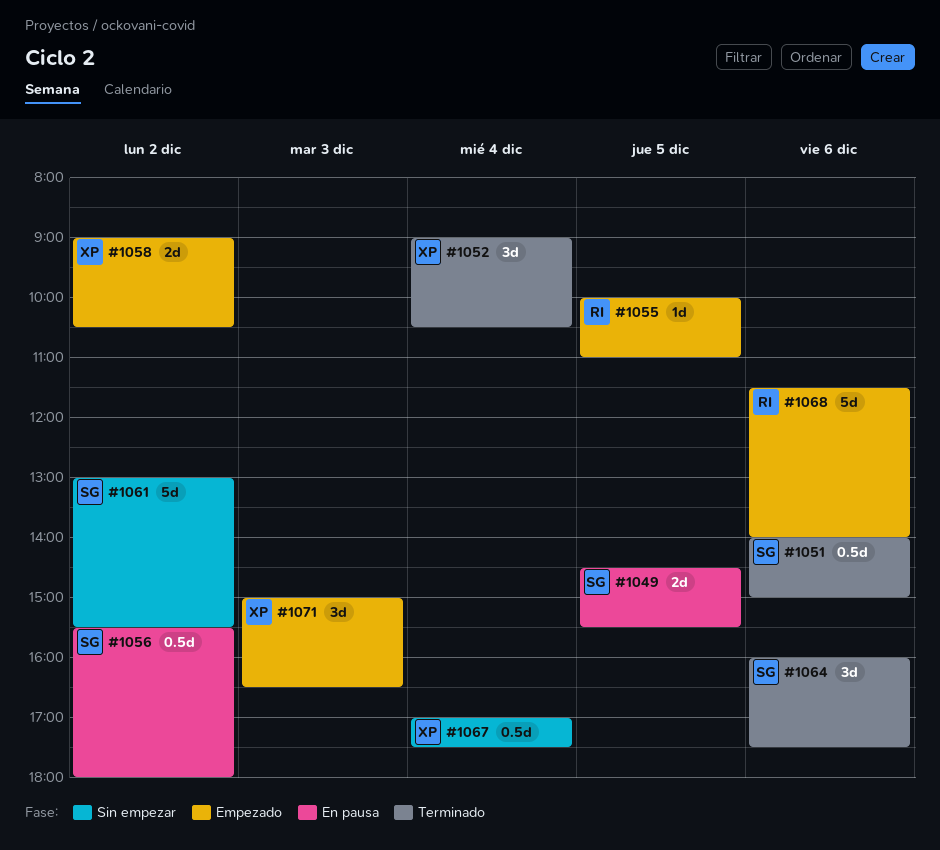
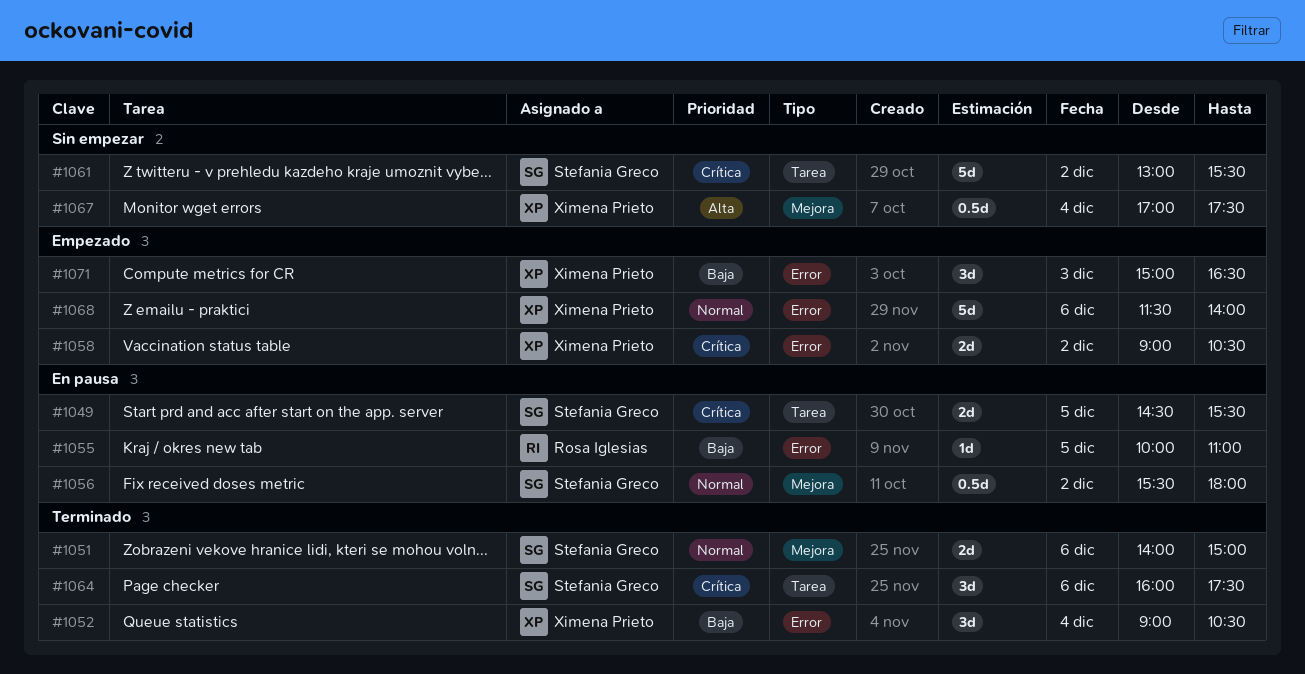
#1051, estimate: 0.5d -> 2d
#1055, status: Empezado -> En pausa
#1068, owner: Rosa Iglesias -> Ximena Prieto

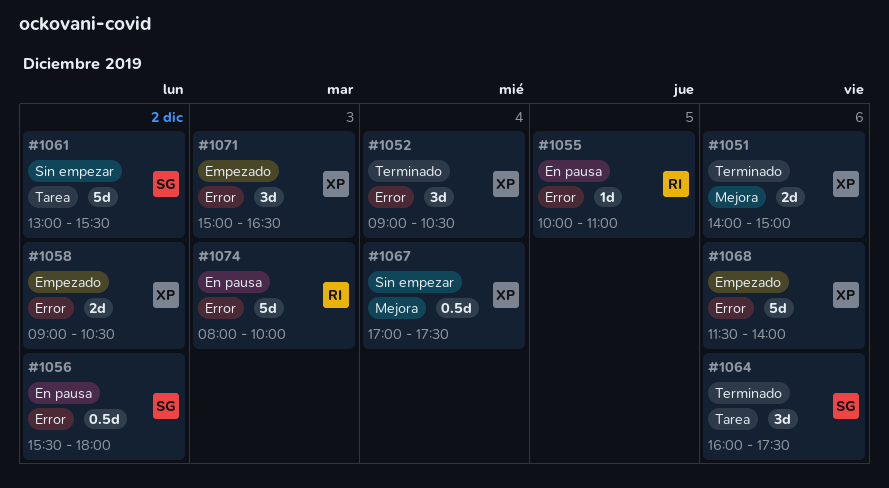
#1049: present -> none
#1051, owner: Stefania Greco -> Ximena Prieto
#1056, label: Mejora -> Error
#1074: none -> present

